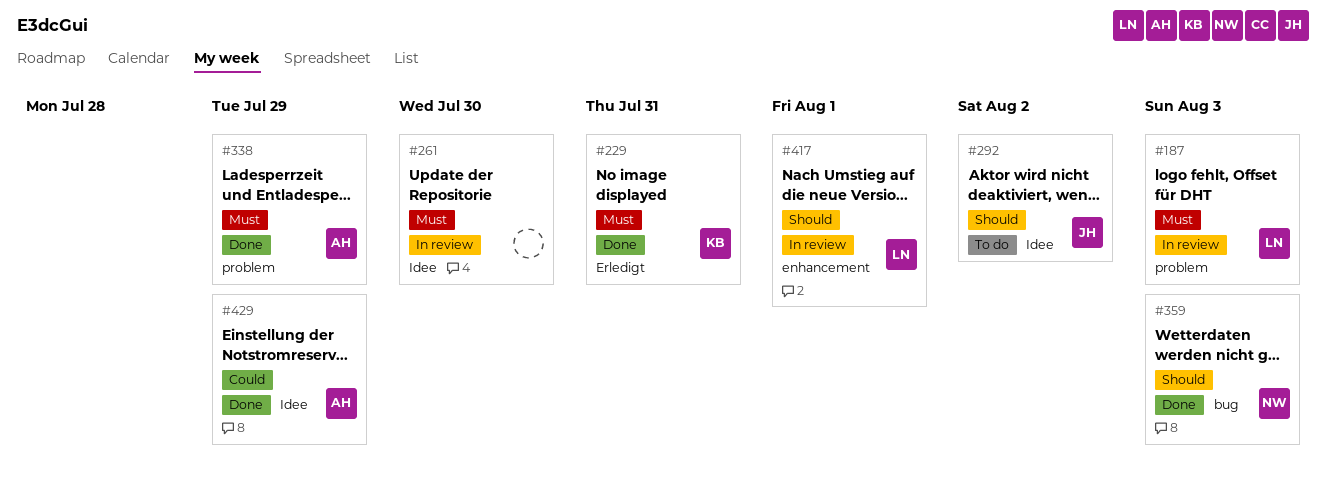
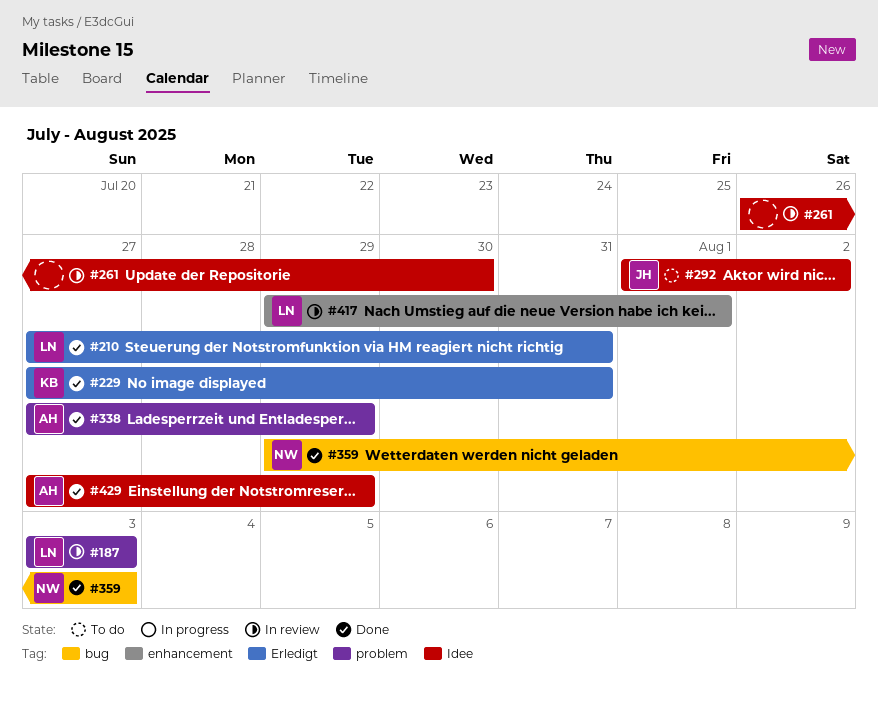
#210: none -> present

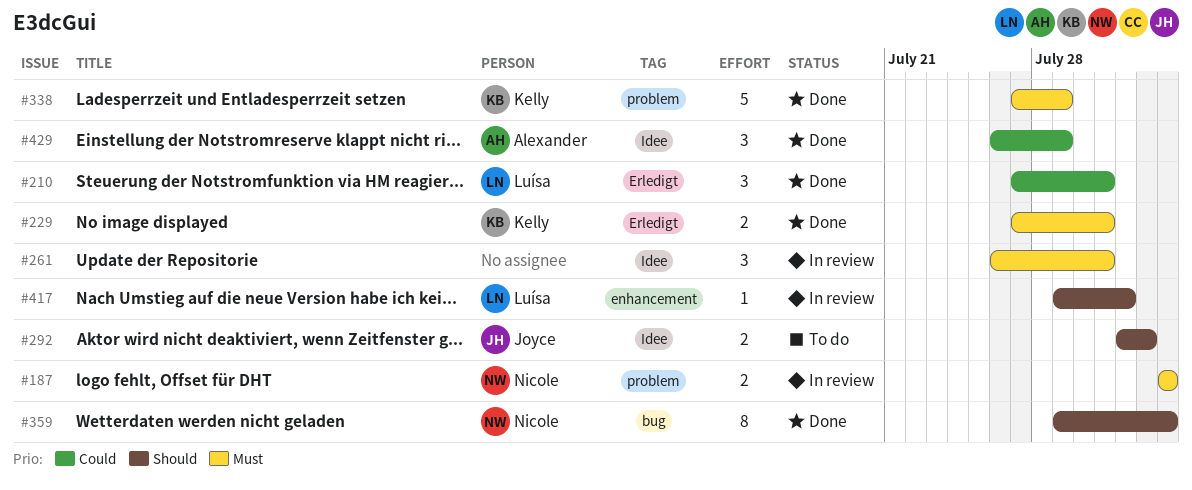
#187, owner: Luísa -> Nicole
#261, due: Jul 30 -> Jul 31
#338, owner: Alexander -> Kelly
#429, start: Jul 27 -> Jul 26

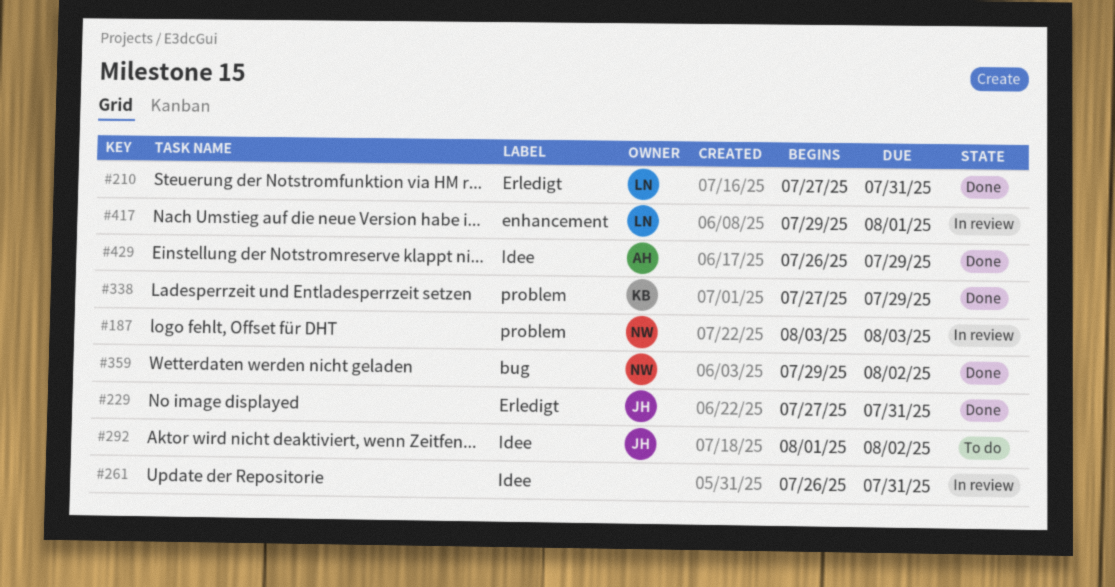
#229, owner: Kelly -> Joyce
#359, due: Aug 3 -> Aug 2

